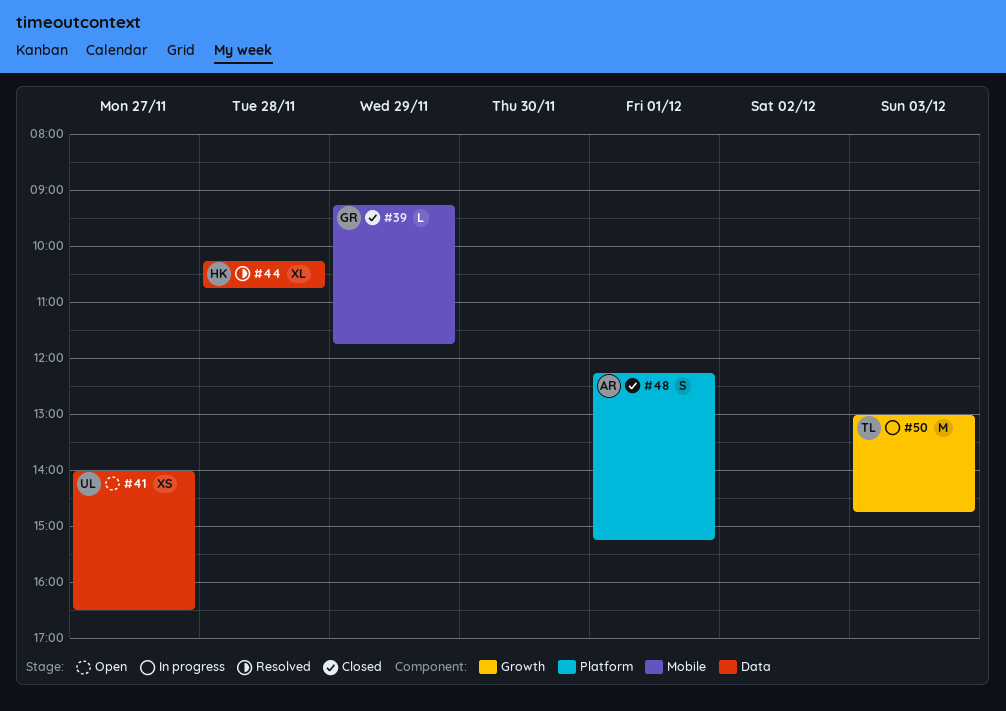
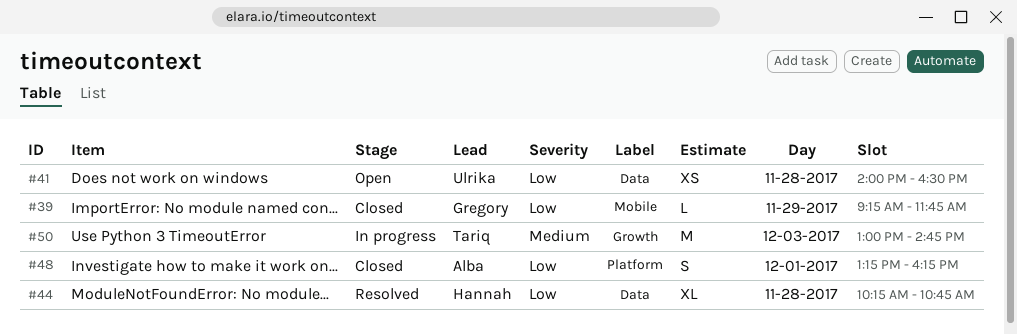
#41, day: Nov 27 -> Nov 28
#48, begins: 12:15 -> 13:15
#48, ends: 15:15 -> 16:15

